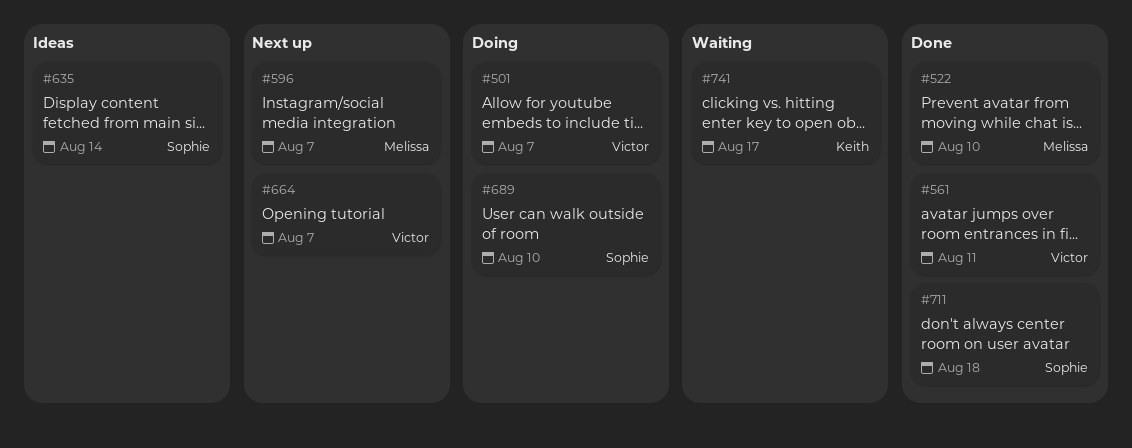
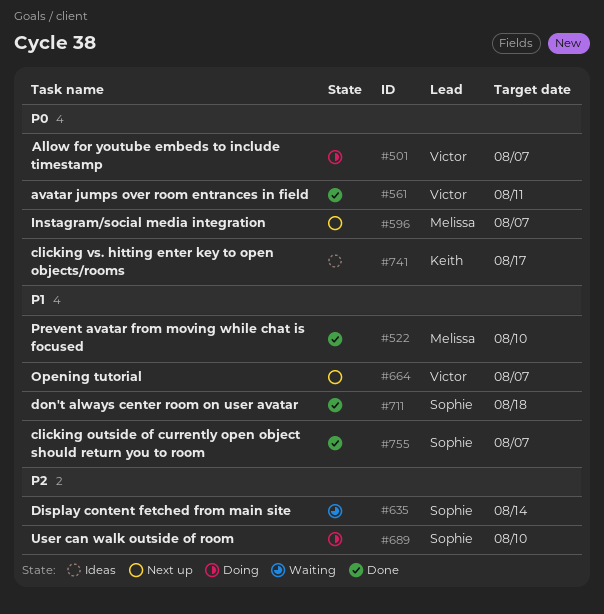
#635, status: Ideas -> Waiting
#741, status: Waiting -> Ideas
#755: none -> present

